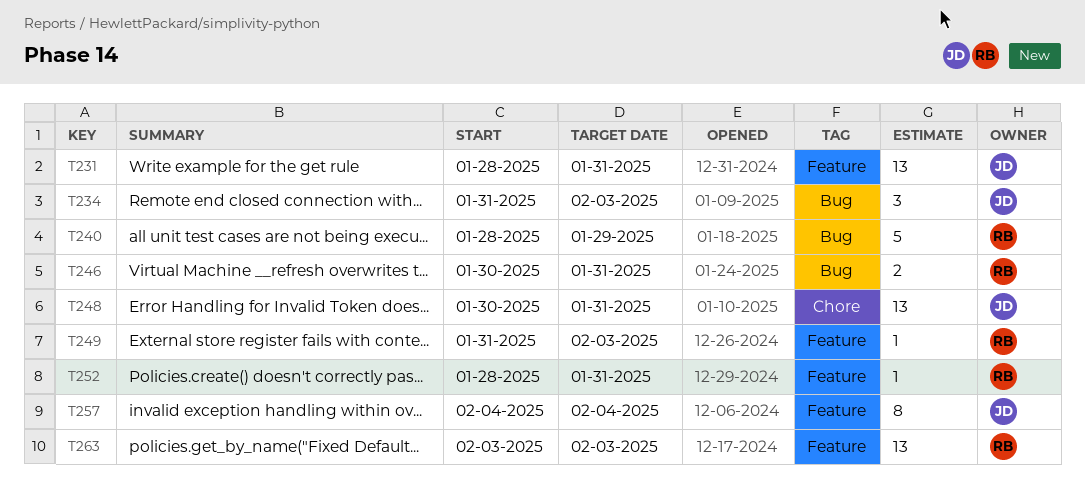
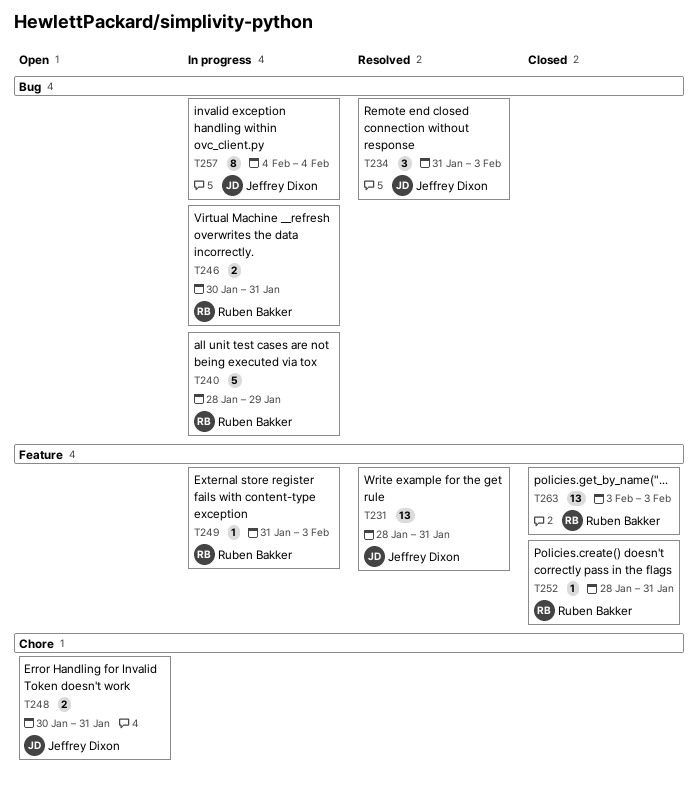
T248, estimate: 13 -> 2
T257, label: Feature -> Bug

